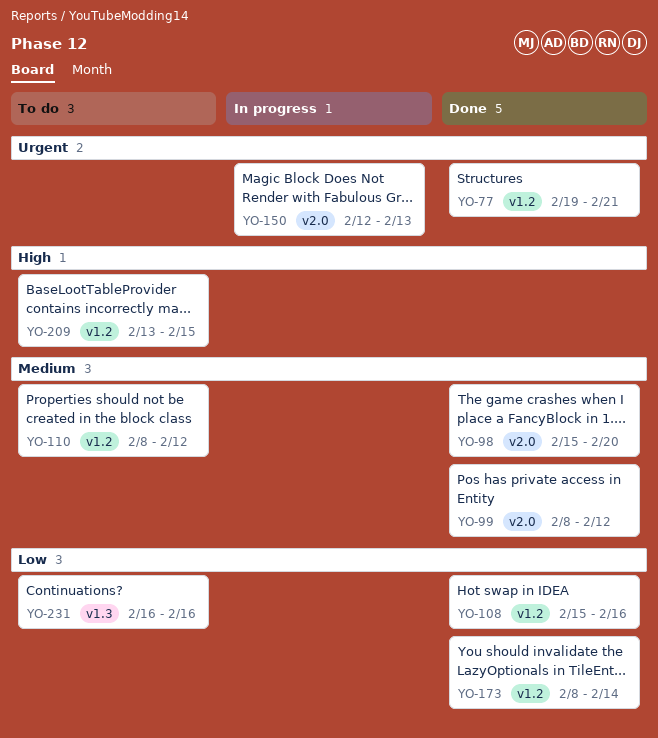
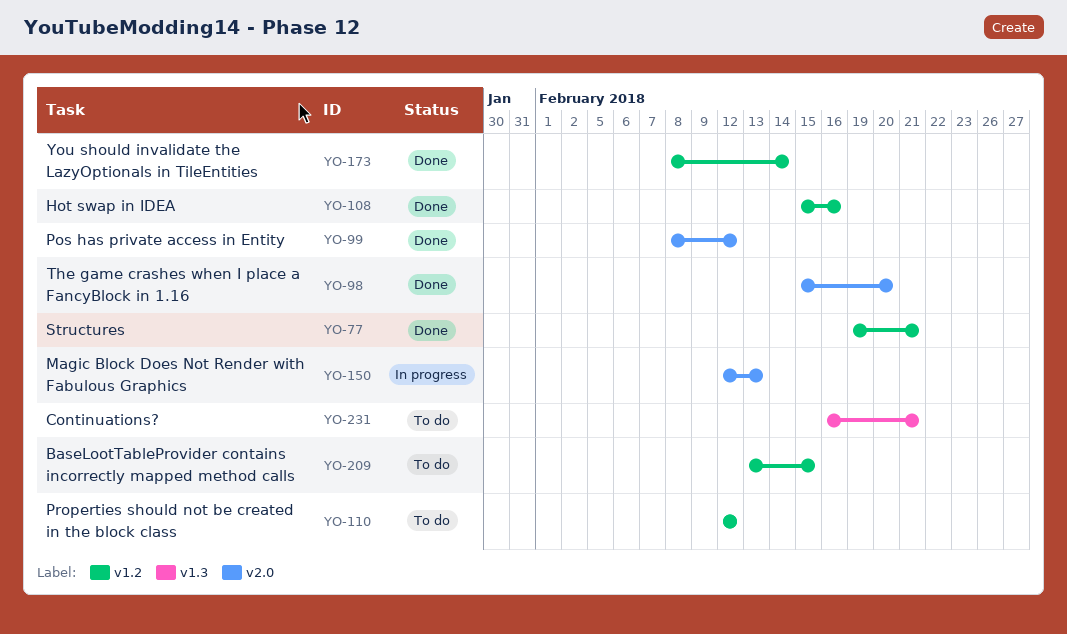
YO-110, start: Feb 8 -> Feb 12
YO-231, due: Feb 16 -> Feb 21

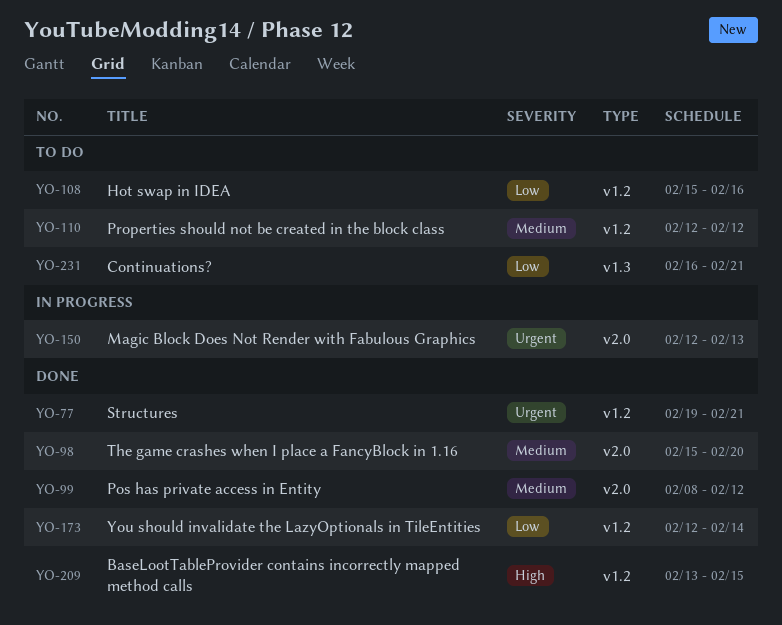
YO-108, status: Done -> To do
YO-173, start: Feb 8 -> Feb 12
YO-209, status: To do -> Done

